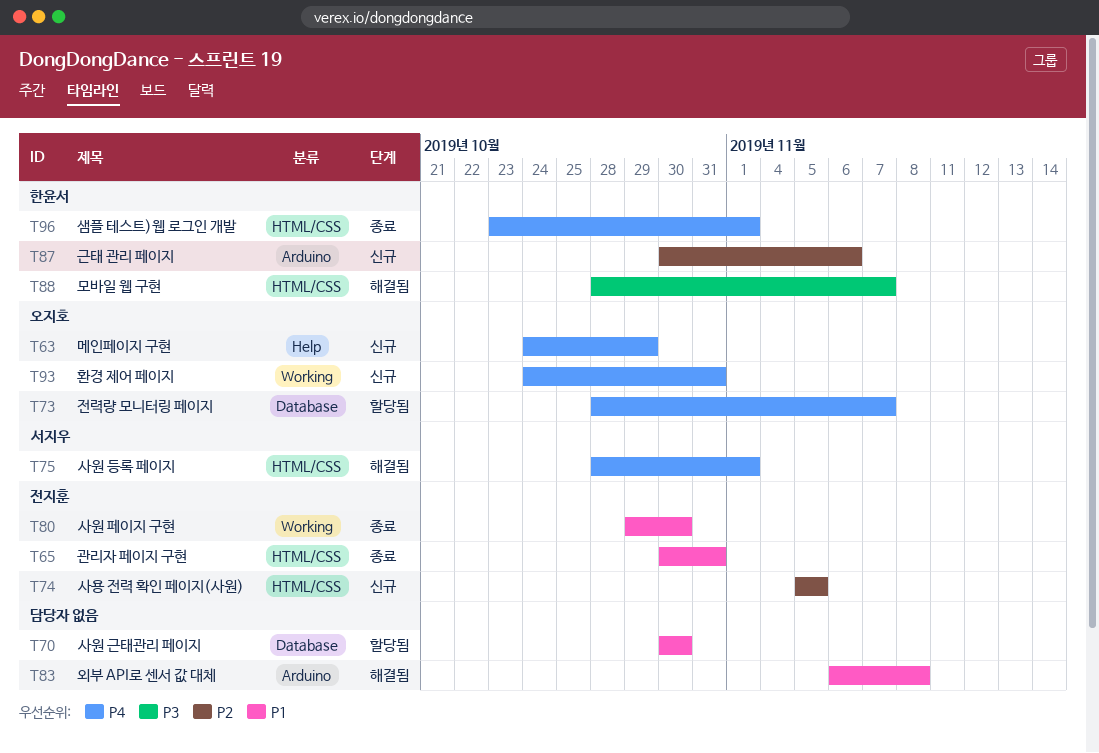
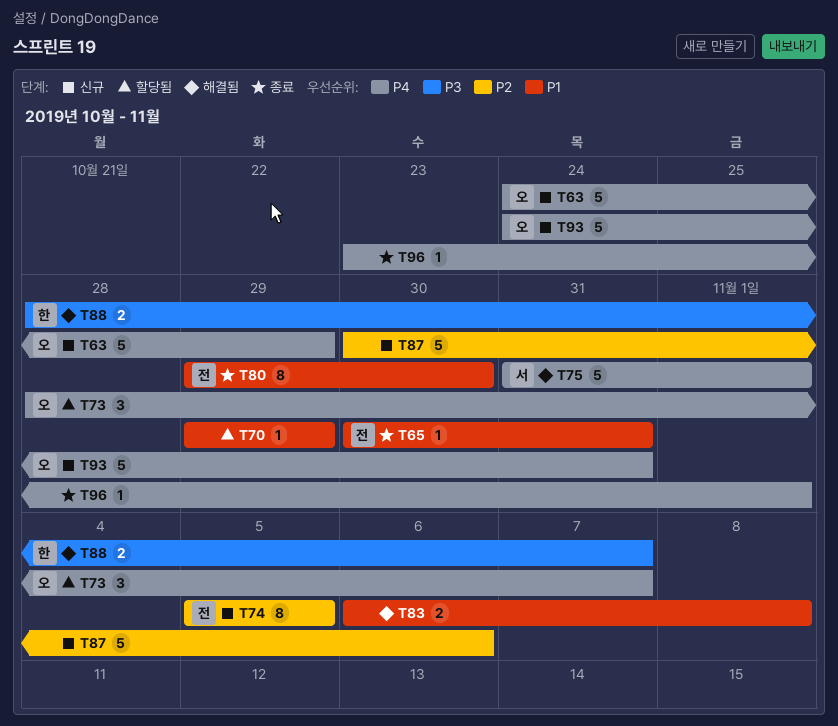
T70, start: Oct 30 -> Oct 29
T70, due: Oct 30 -> Oct 29
T75, start: Oct 28 -> Oct 31
T87, owner: 한윤서 -> none
T96, owner: 한윤서 -> none

